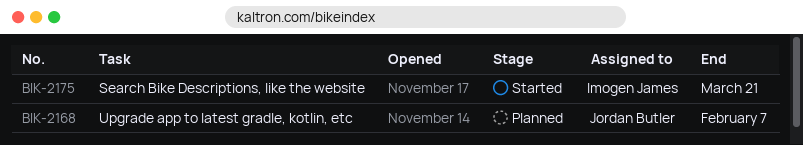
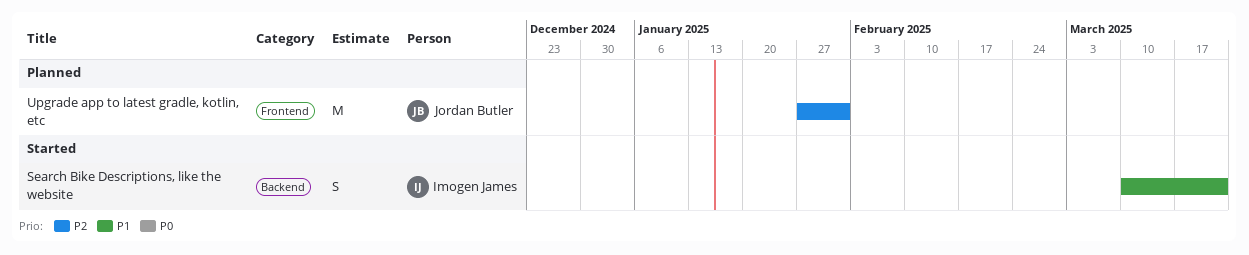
Upgrade app to latest gradle, kotlin, etc, due: Feb 7 -> Jan 31

